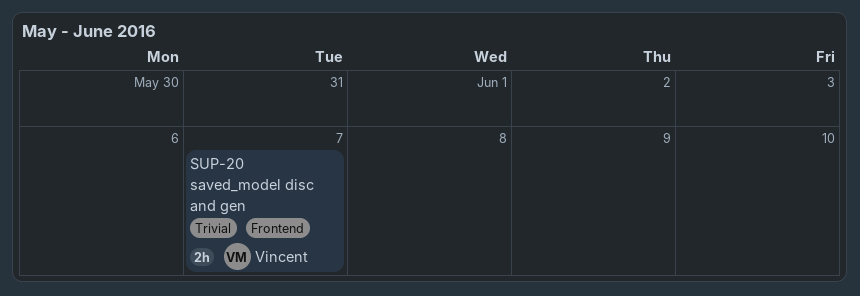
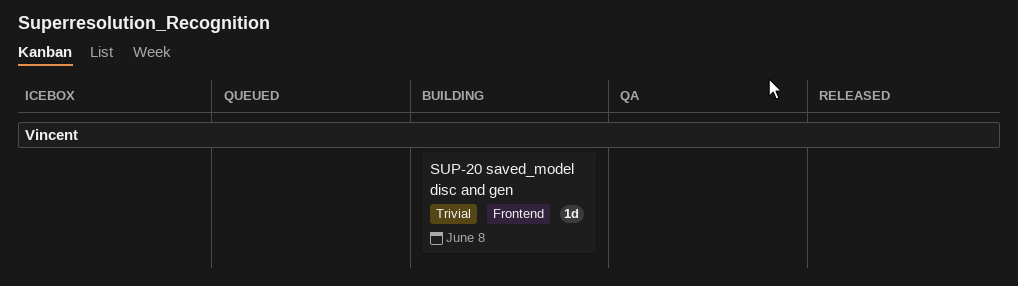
SUP-20, estimate: 2h -> 1d
SUP-20, due: Jun 7 -> Jun 8

